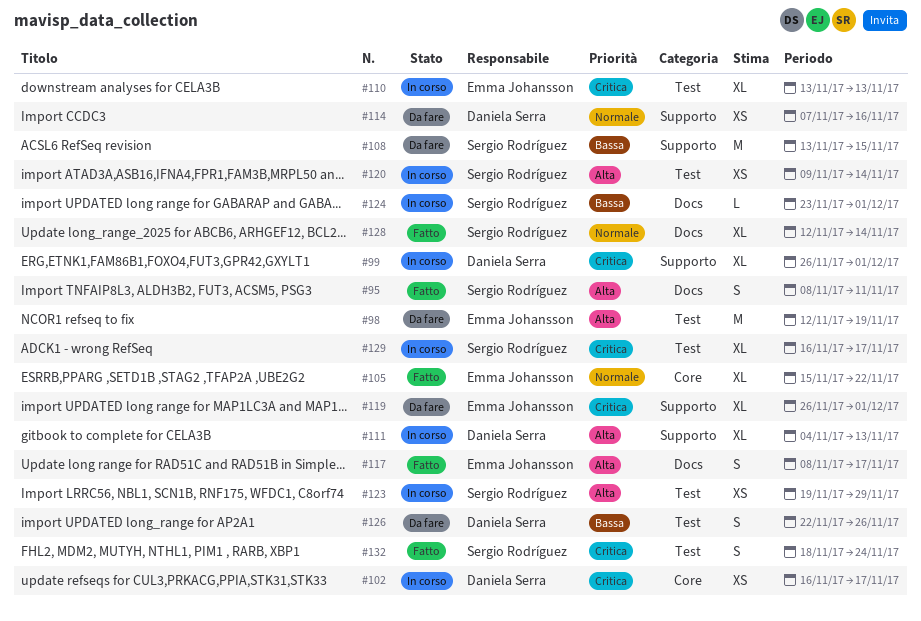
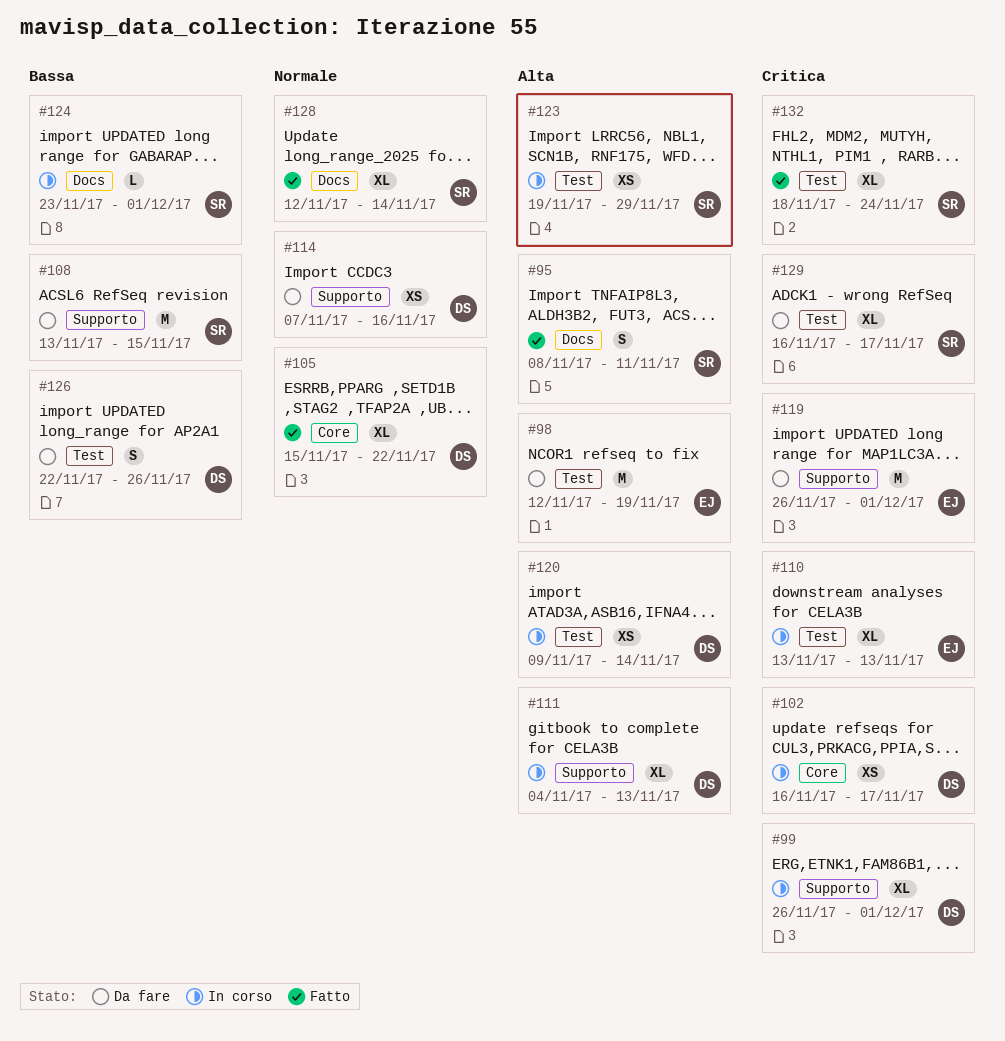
#105, owner: Emma Johansson -> Daniela Serra
#117: present -> none
#119, estimate: XL -> M
#120, owner: Sergio Rodríguez -> Daniela Serra
#129, status: In corso -> Da fare
#132, estimate: S -> XL

